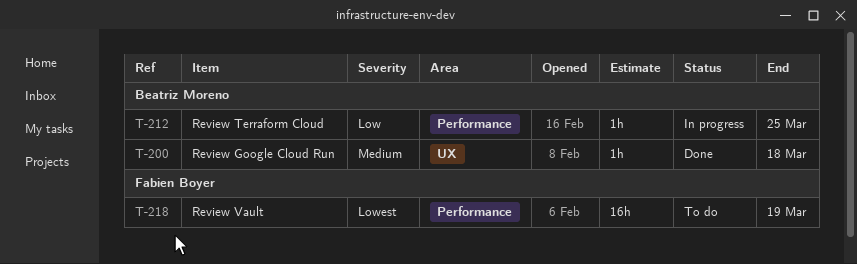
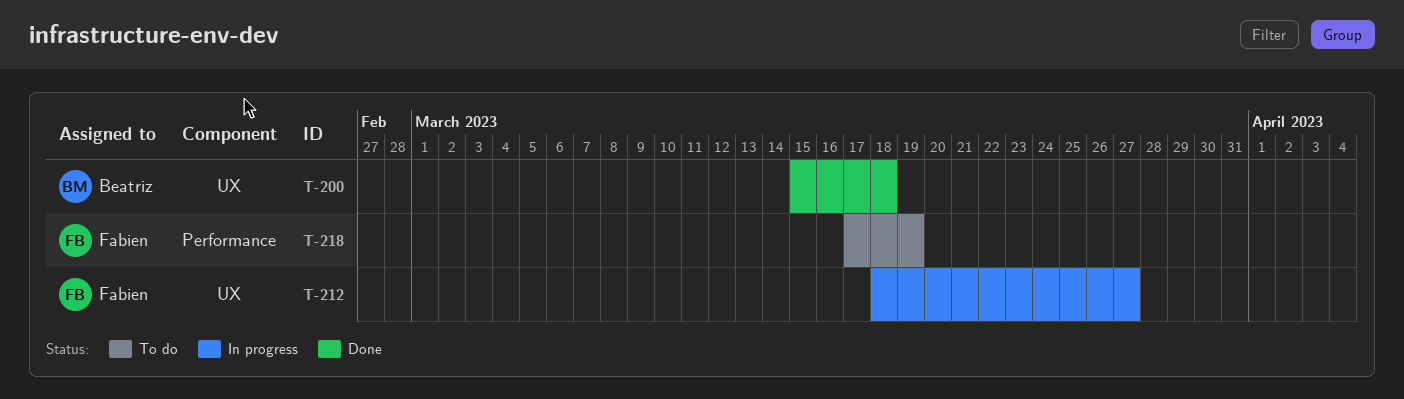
T-212, owner: Beatriz Moreno -> Fabien Boyer
T-212, label: Performance -> UX
T-212, due: Mar 25 -> Mar 27

